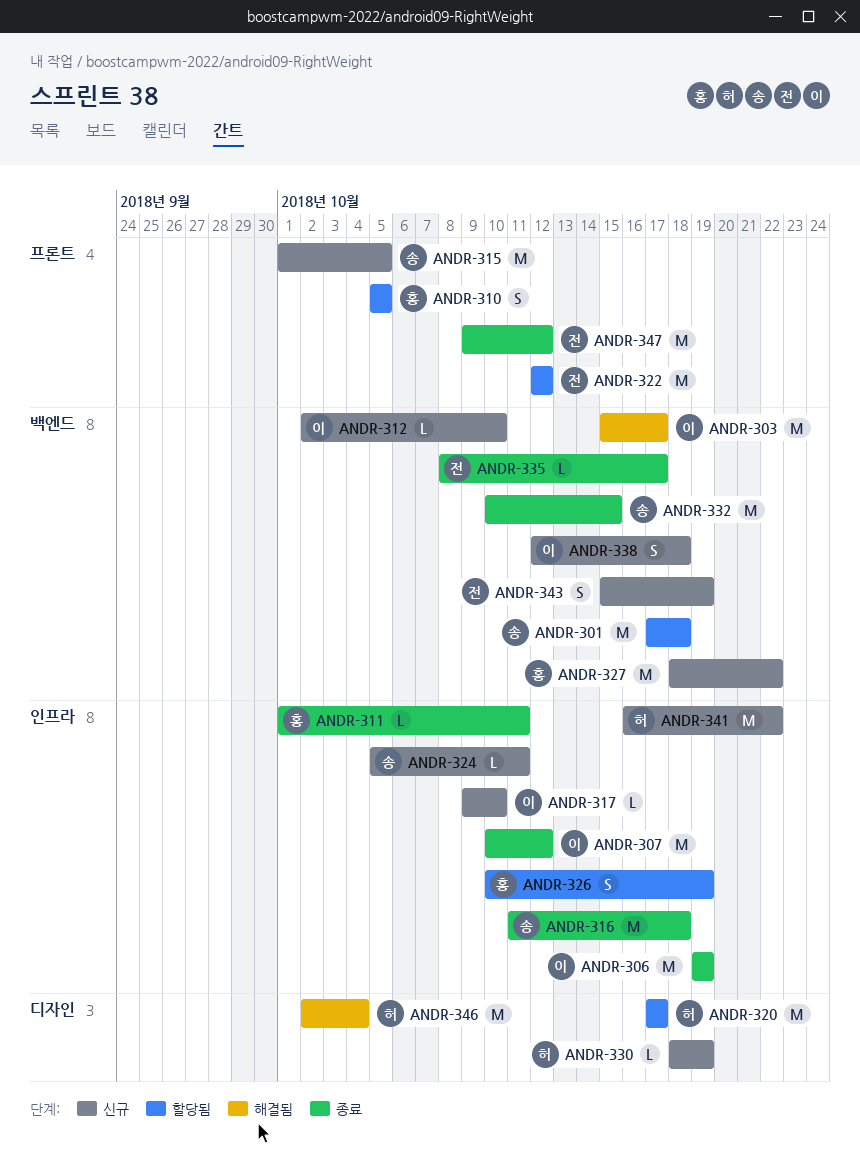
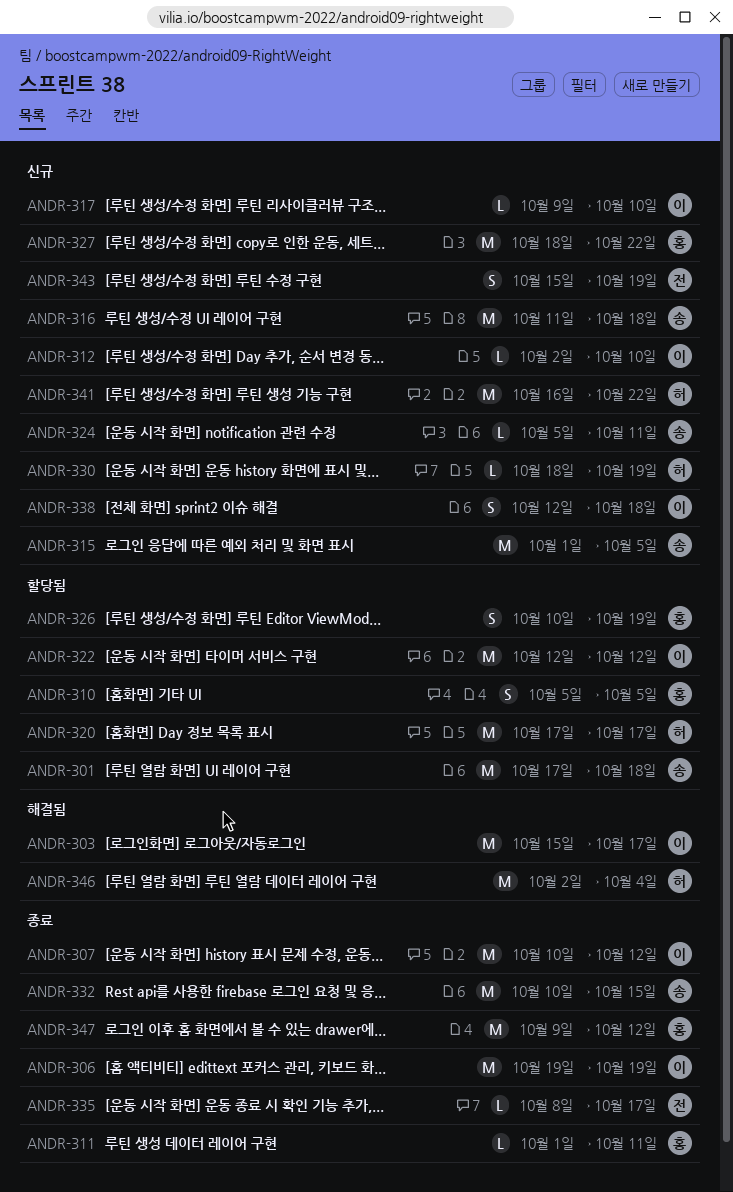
ANDR-316, status: 종료 -> 신규
ANDR-322, owner: 전 -> 이
ANDR-347, owner: 전 -> 홍

